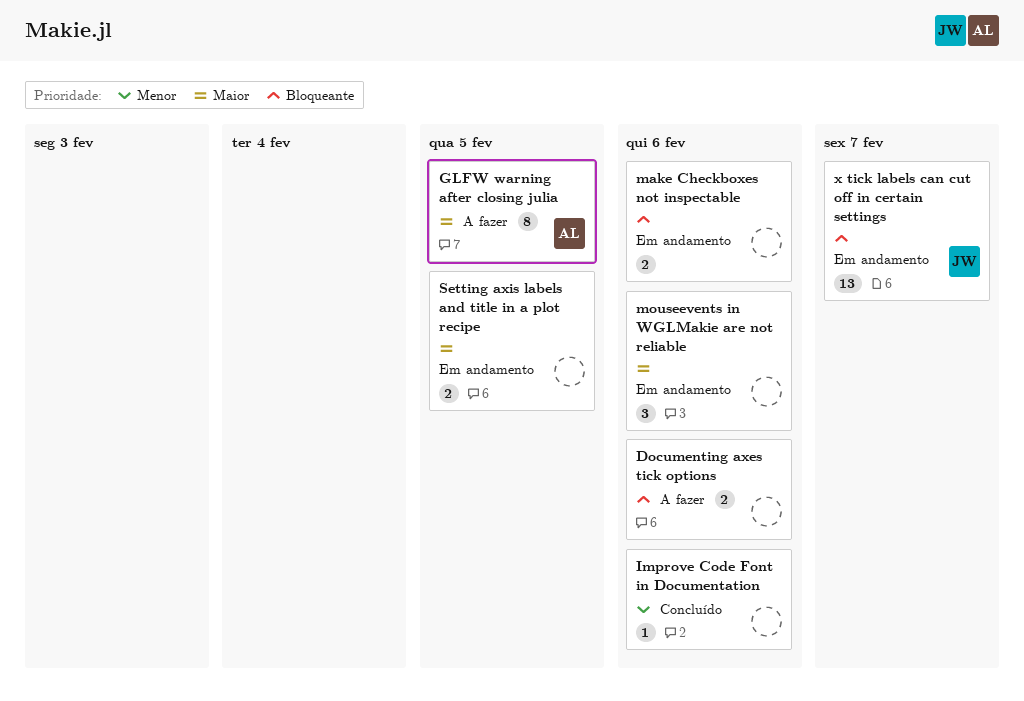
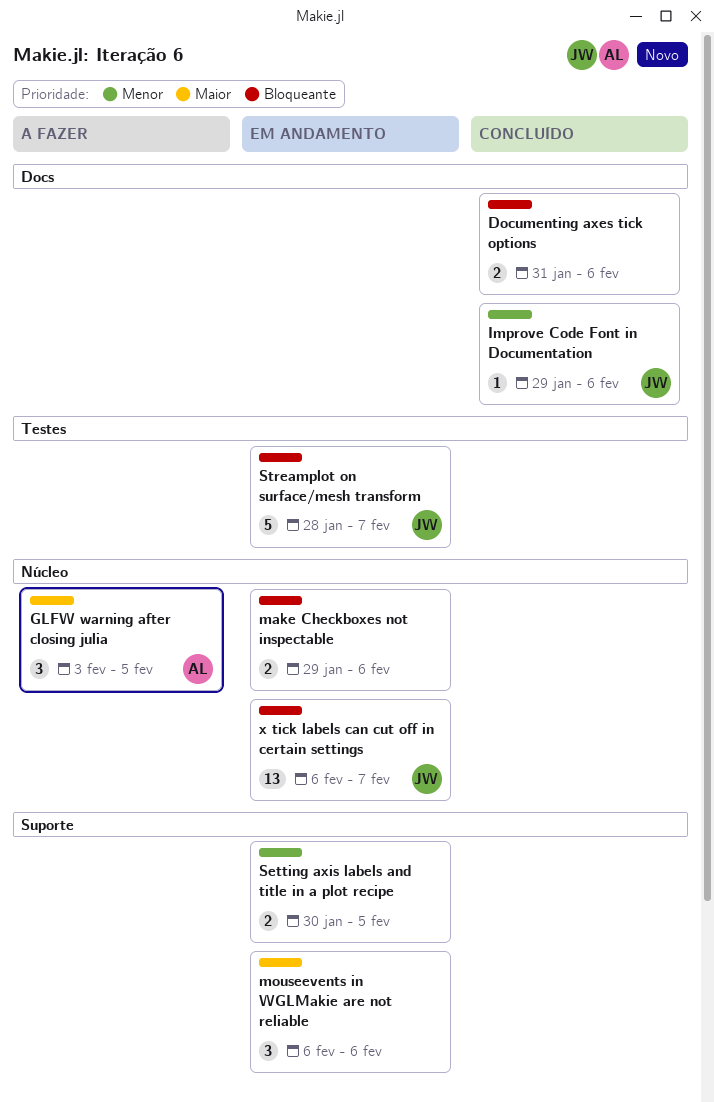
Documenting axes tick options, status: A fazer -> Concluído
GLFW warning after closing julia, estimate: 8 -> 3
Improve Code Font in Documentation, owner: none -> JW
Setting axis labels and title in a plot recipe, priority: Maior -> Menor
Streamplot on surface/mesh transform: none -> present

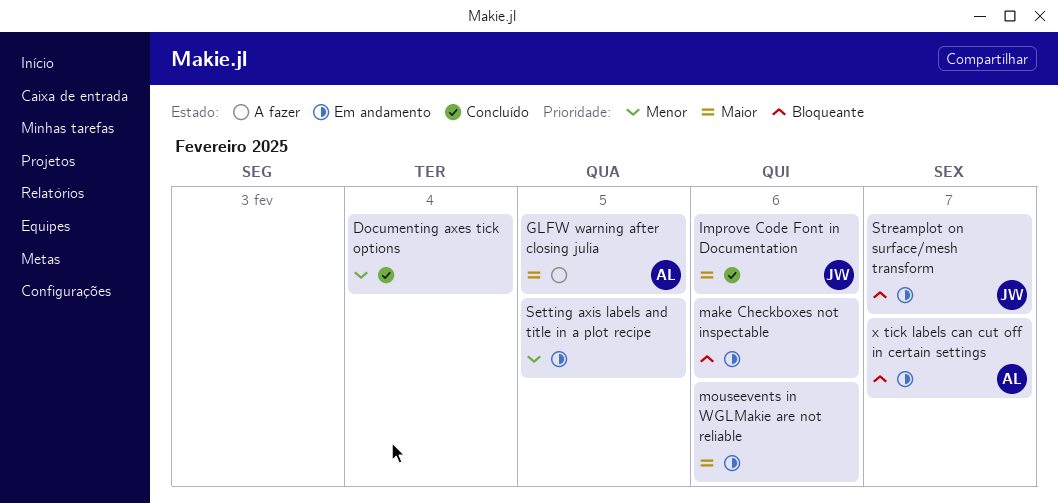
Documenting axes tick options, priority: Bloqueante -> Menor
Documenting axes tick options, due: Feb 6 -> Feb 4
Improve Code Font in Documentation, priority: Menor -> Maior
x tick labels can cut off in certain settings, owner: JW -> AL

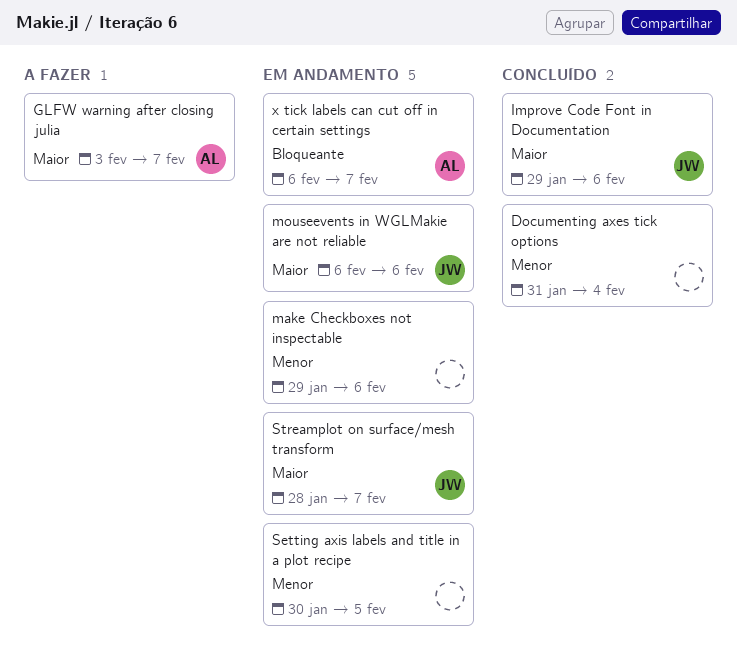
GLFW warning after closing julia, due: Feb 5 -> Feb 7
make Checkboxes not inspectable, priority: Bloqueante -> Menor
mouseevents in WGLMakie are not reliable, owner: none -> JW
Streamplot on surface/mesh transform, priority: Bloqueante -> Maior

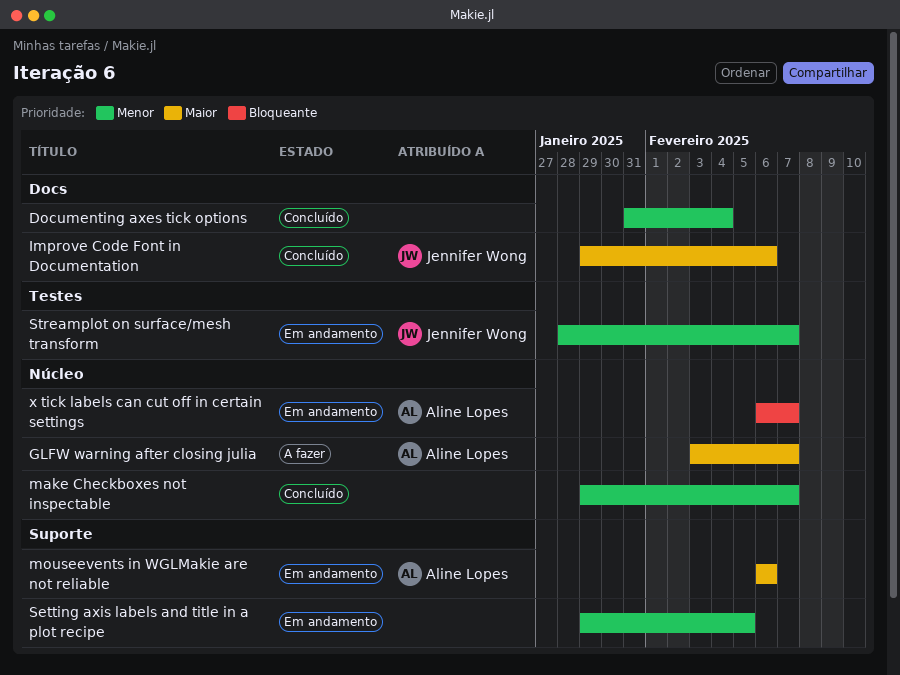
make Checkboxes not inspectable, status: Em andamento -> Concluído
make Checkboxes not inspectable, due: Feb 6 -> Feb 7
mouseevents in WGLMakie are not reliable, owner: Jennifer Wong -> Aline Lopes
Setting axis labels and title in a plot recipe, start: Jan 30 -> Jan 29
Streamplot on surface/mesh transform, priority: Maior -> Menor

